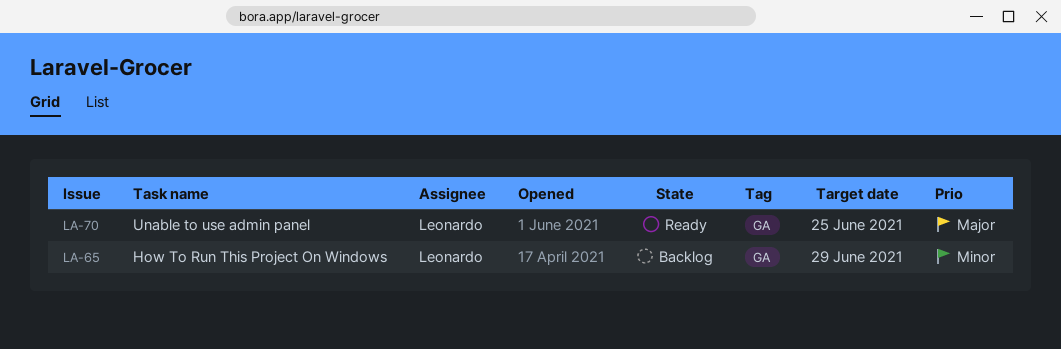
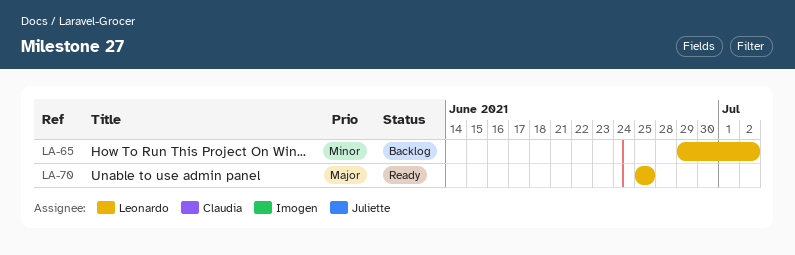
LA-65, due: Jun 29 -> Jul 2

